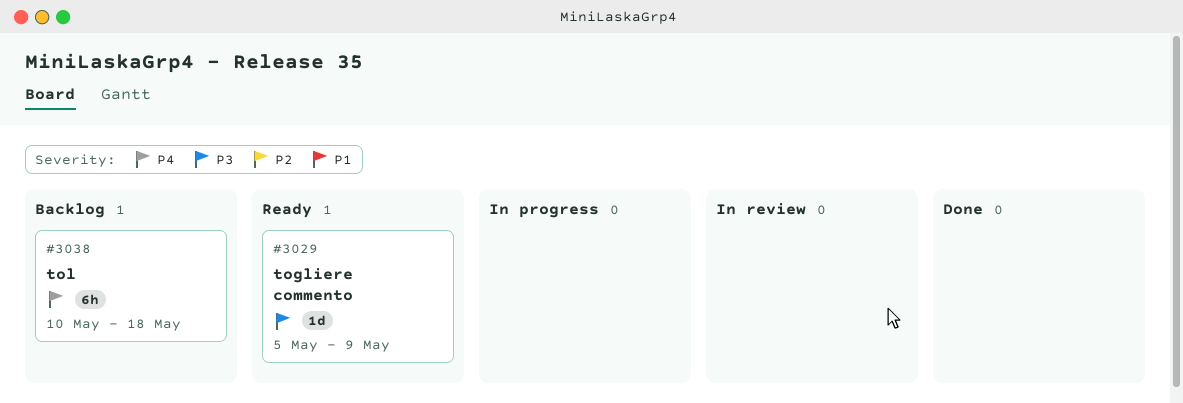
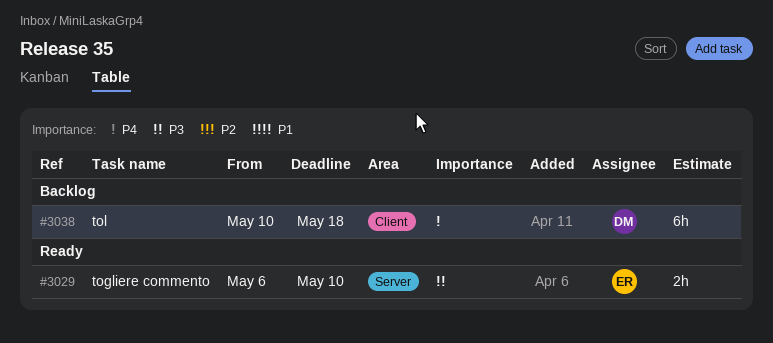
#3029, estimate: 1d -> 2h
#3029, start: May 5 -> May 6
#3029, due: May 9 -> May 10

